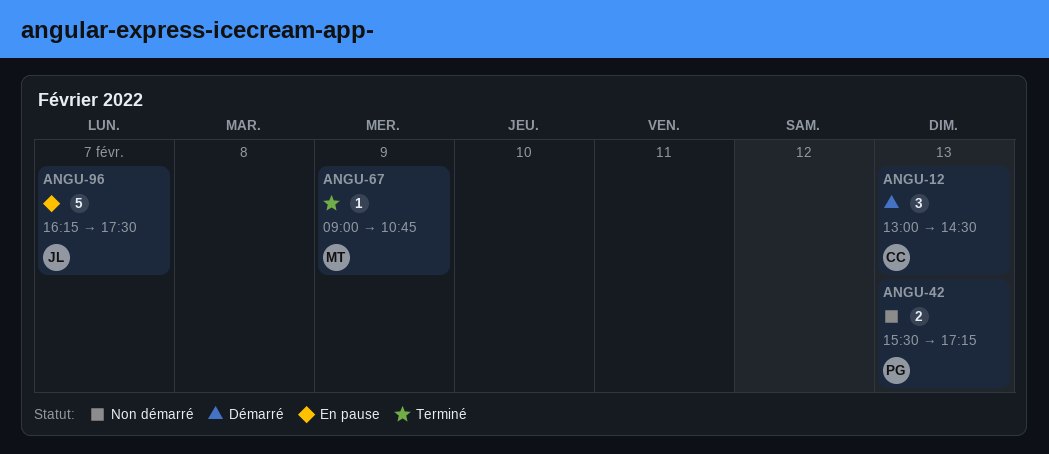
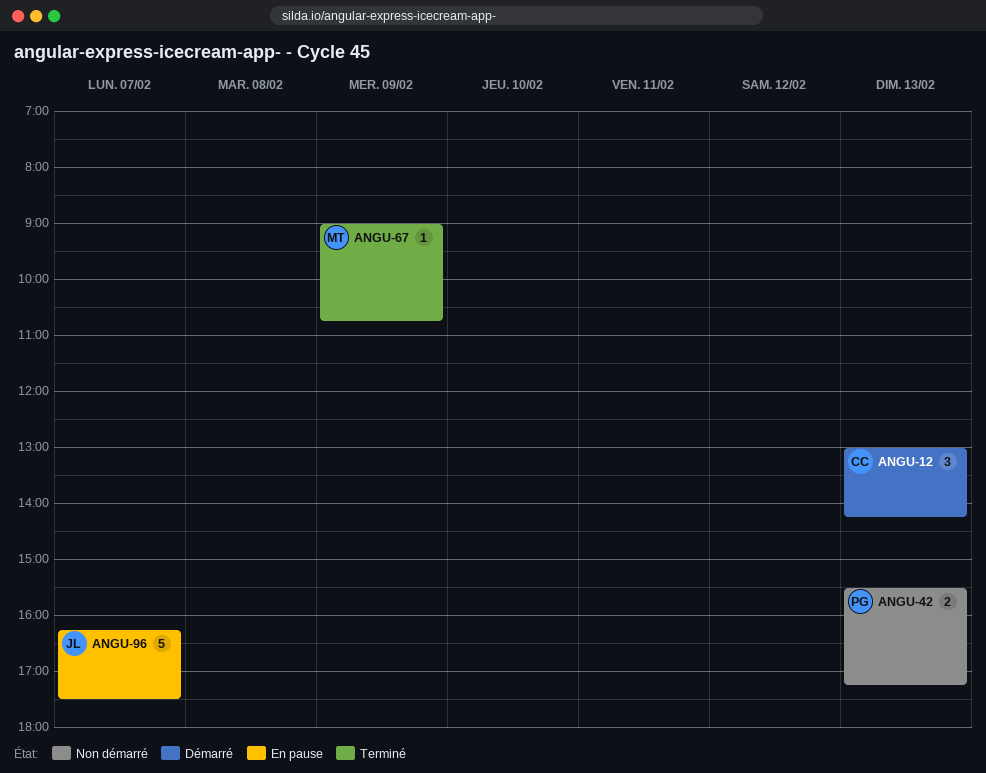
ANGU-12, ends: 14:30 -> 14:15

